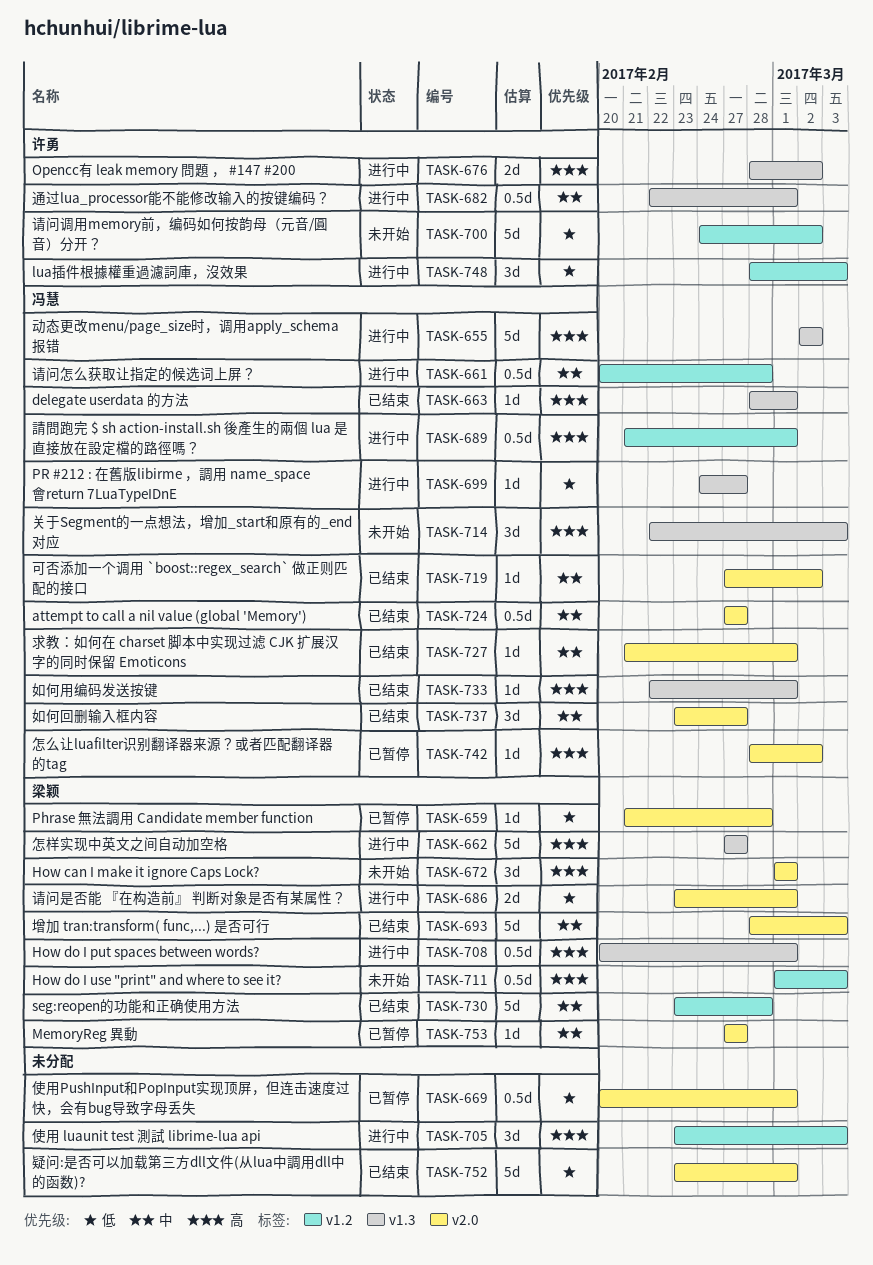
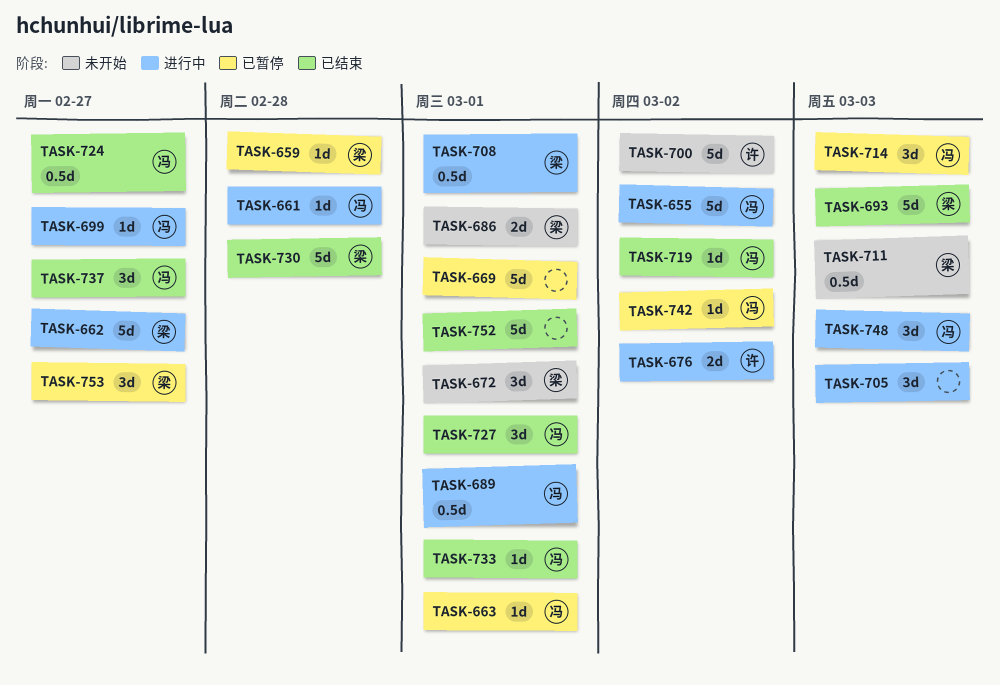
TASK-661, estimate: 0.5d -> 1d
TASK-663, status: 已结束 -> 已暂停
TASK-669, estimate: 0.5d -> 5d
TASK-682: present -> none
TASK-686, status: 进行中 -> 未开始
TASK-714, status: 未开始 -> 已暂停
TASK-727, estimate: 1d -> 3d
TASK-748, owner: 许勇 -> 冯慧
TASK-753, estimate: 1d -> 3d

